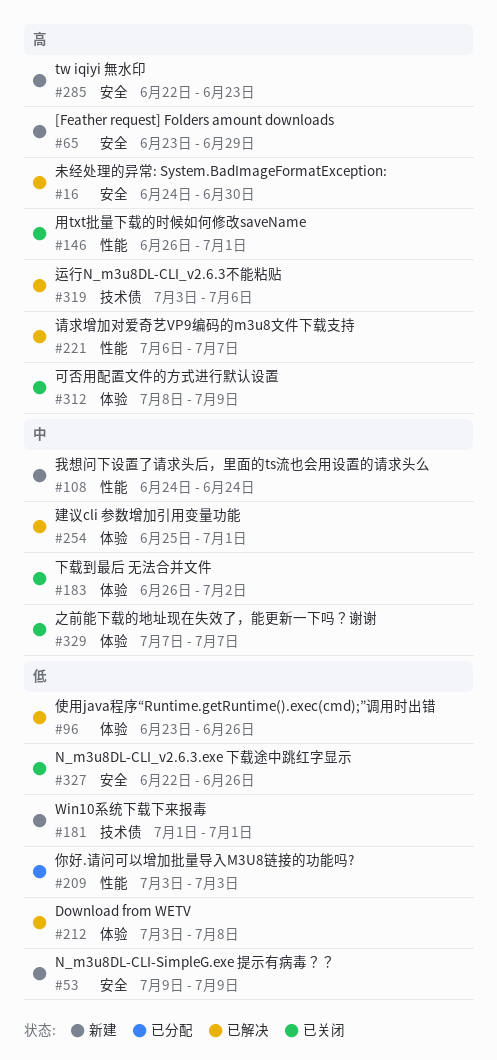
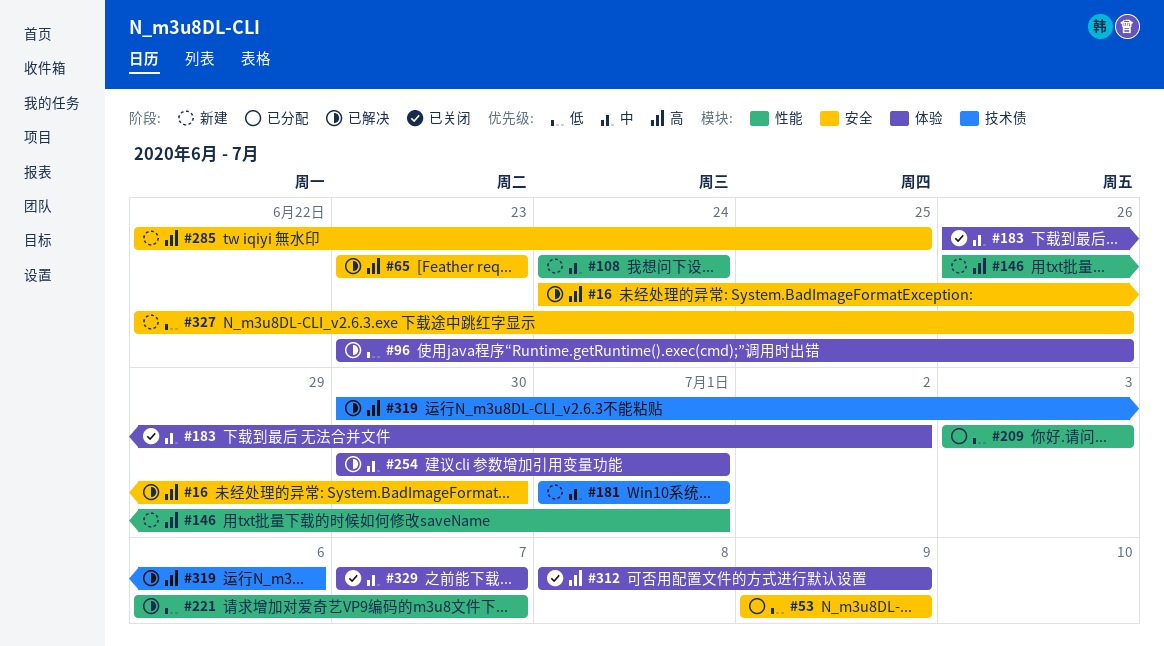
#53, status: 新建 -> 已分配
#65, status: 新建 -> 已解决
#65, due: Jun 29 -> Jun 23
#146, status: 已关闭 -> 新建
#181, priority: 低 -> 中
#212: present -> none
#221, priority: 高 -> 低
#254, start: Jun 25 -> Jun 30
#285, due: Jun 23 -> Jun 25
#319, start: Jul 3 -> Jun 30
#327, status: 已关闭 -> 新建

